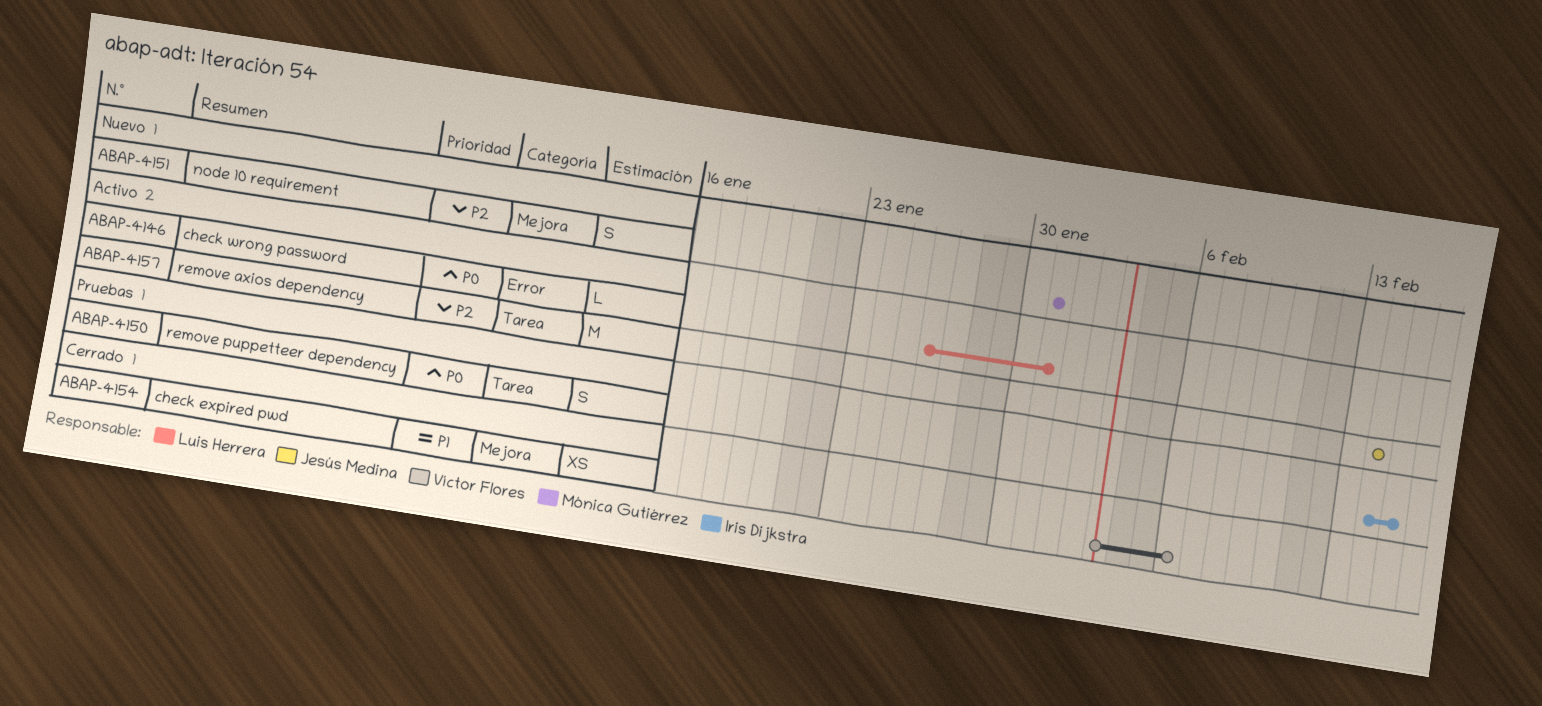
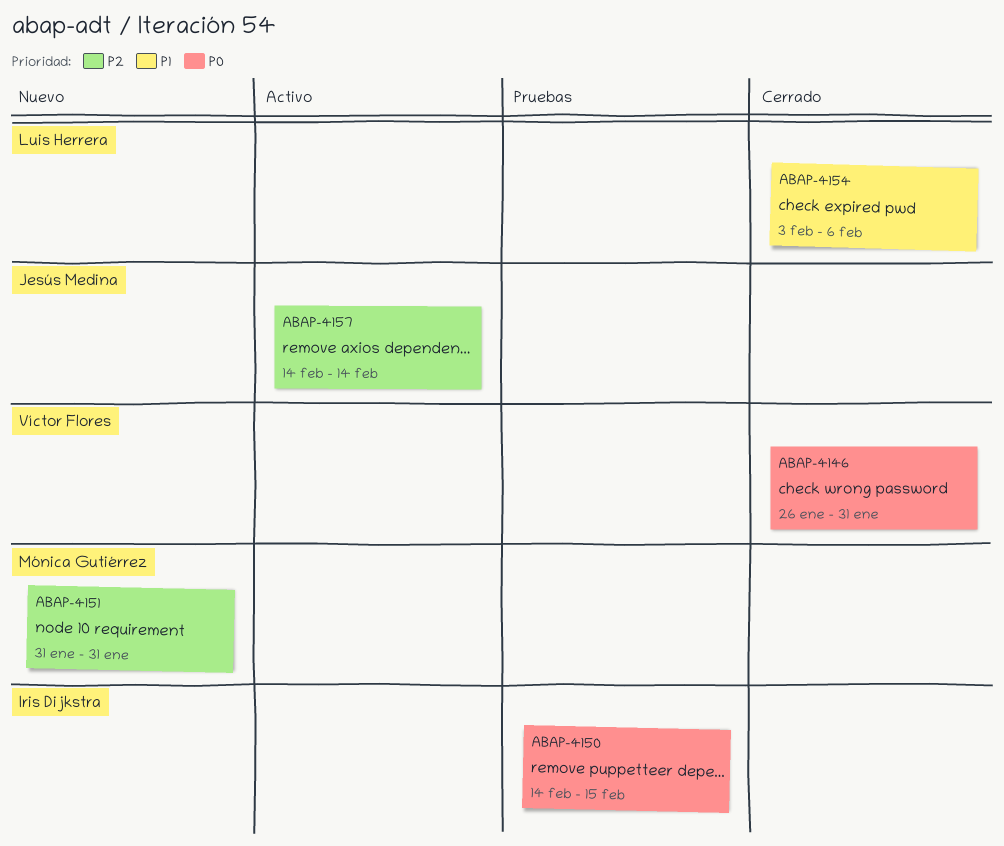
ABAP-4146, status: Activo -> Cerrado
ABAP-4146, owner: Luis Herrera -> Víctor Flores
ABAP-4154, owner: Víctor Flores -> Luis Herrera

